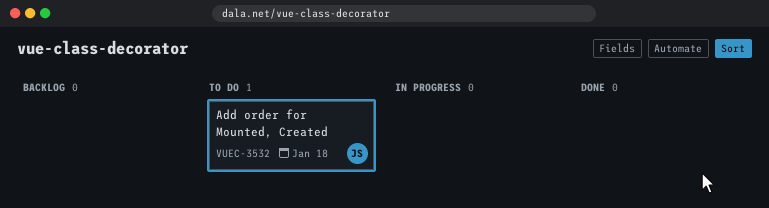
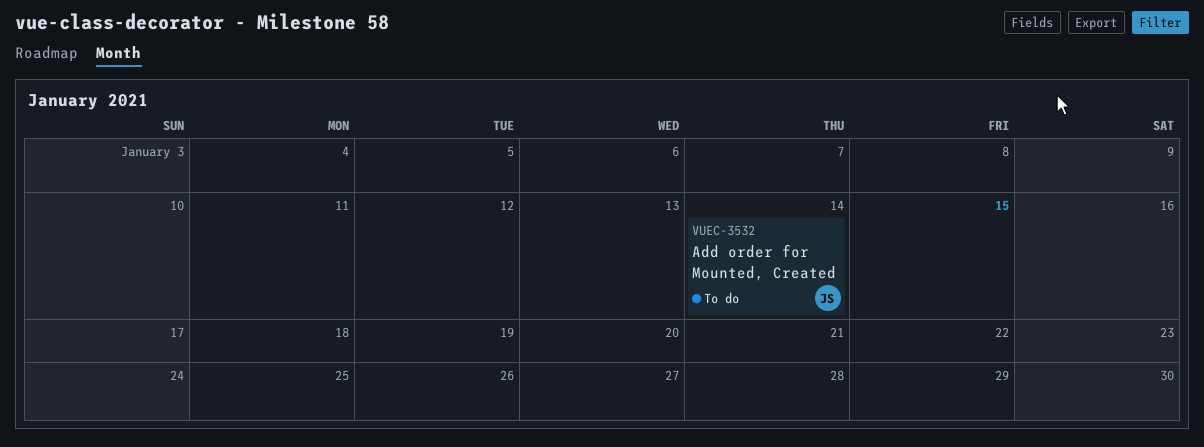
VUEC-3532, due: Jan 18 -> Jan 14

